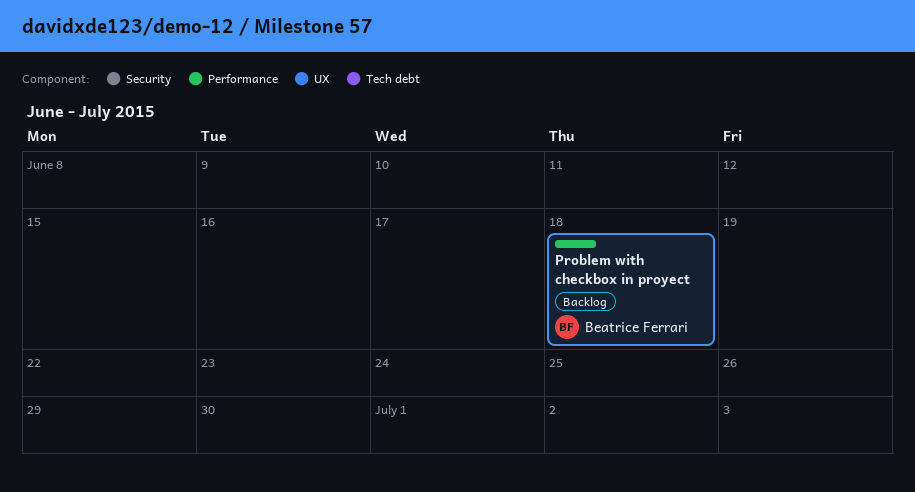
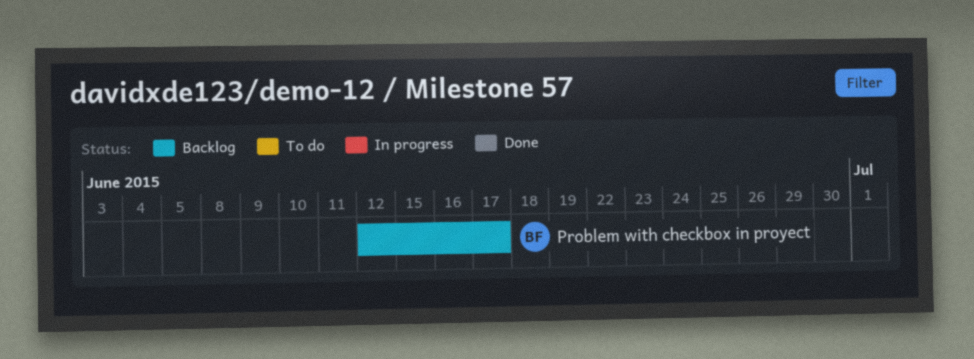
Problem with checkbox in proyect, due: Jun 18 -> Jun 17

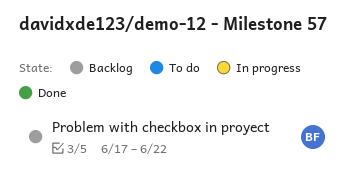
Problem with checkbox in proyect, start: Jun 12 -> Jun 17
Problem with checkbox in proyect, due: Jun 17 -> Jun 22

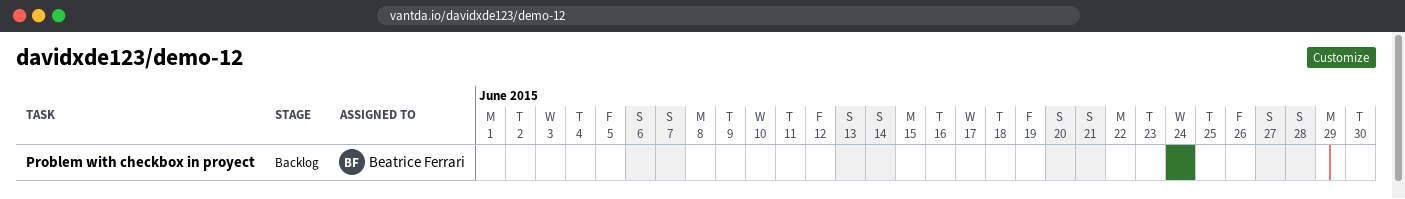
Problem with checkbox in proyect, start: Jun 17 -> Jun 24
Problem with checkbox in proyect, due: Jun 22 -> Jun 24

